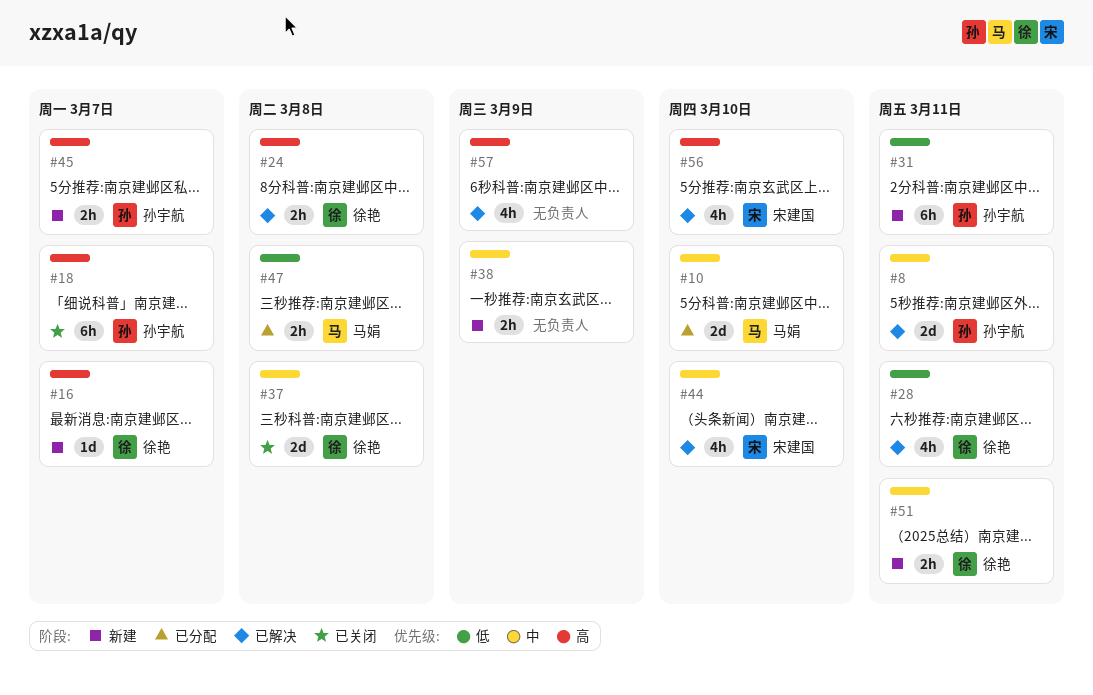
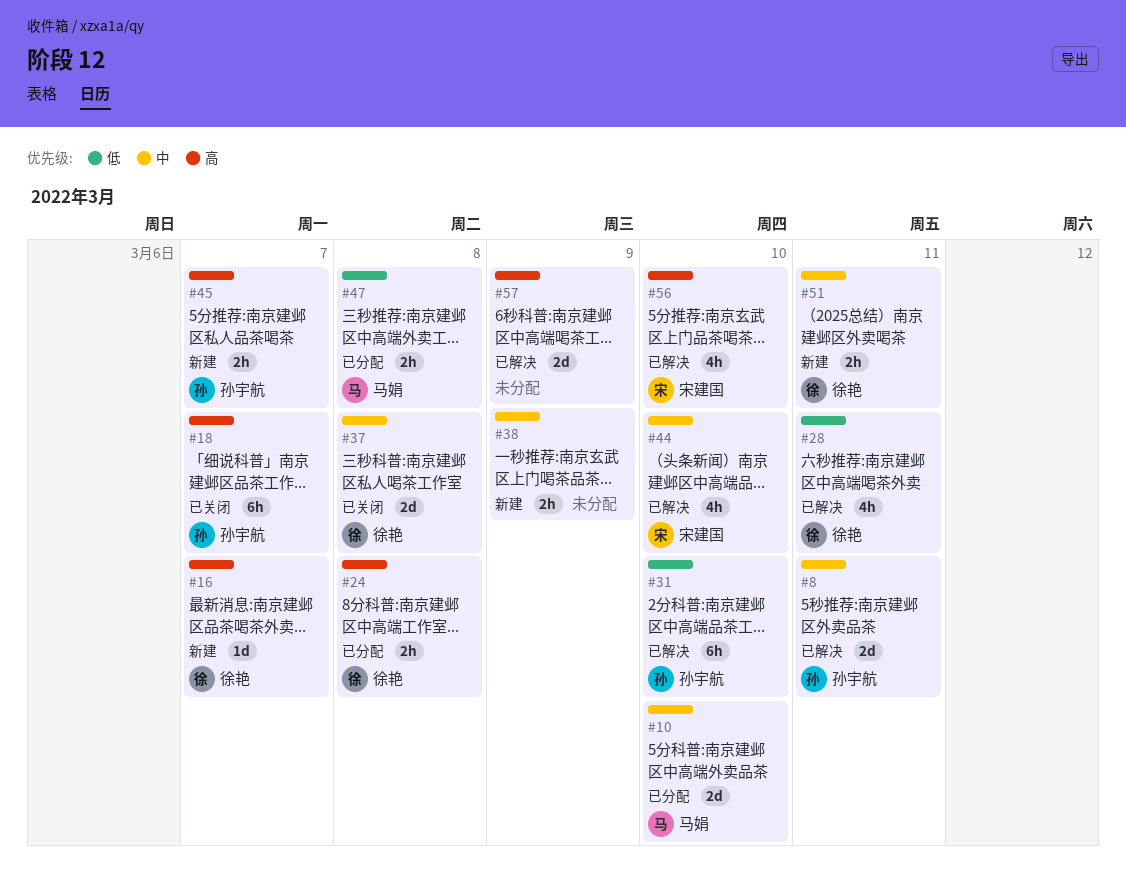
#24, status: 已解决 -> 已分配
#31, status: 新建 -> 已解决
#31, due: Mar 11 -> Mar 10
#57, estimate: 4h -> 2d

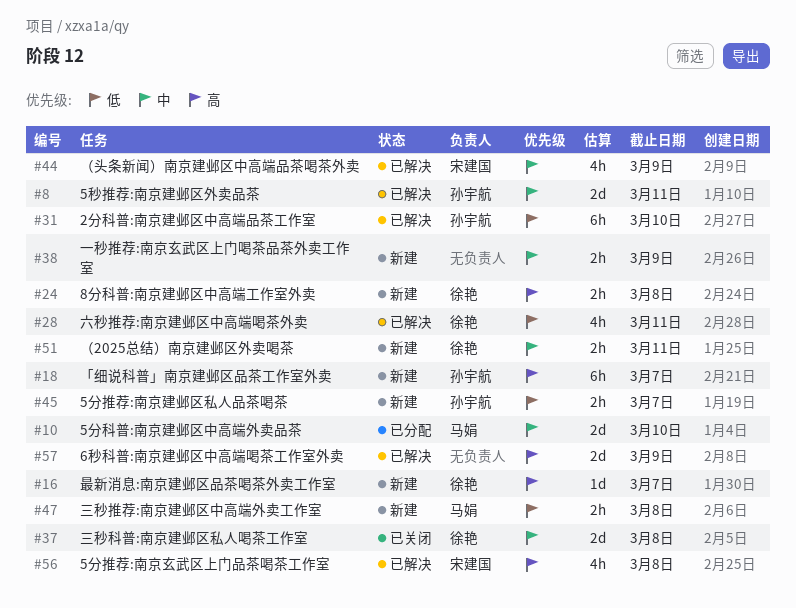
#18, status: 已关闭 -> 新建
#24, status: 已分配 -> 新建
#44, due: Mar 10 -> Mar 9
#45, priority: 高 -> 低
#47, status: 已分配 -> 新建
#56, due: Mar 10 -> Mar 8

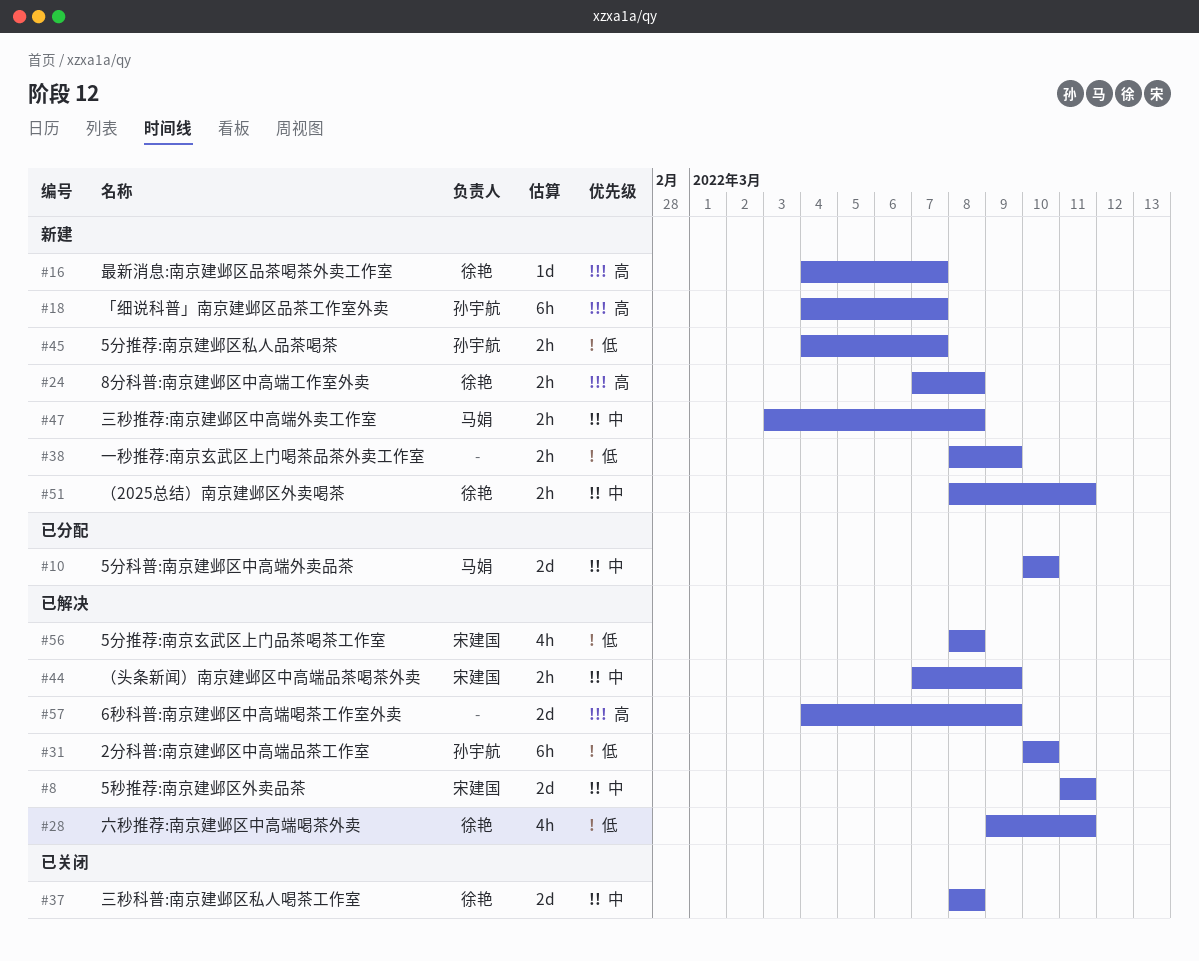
#8, owner: 孙宇航 -> 宋建国
#38, priority: 中 -> 低
#44, estimate: 4h -> 2h
#47, priority: 低 -> 中
#56, priority: 高 -> 低

